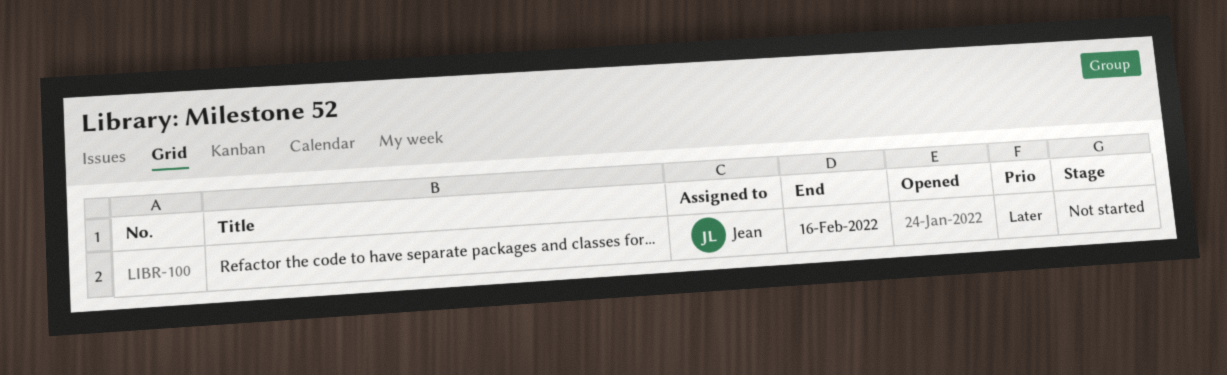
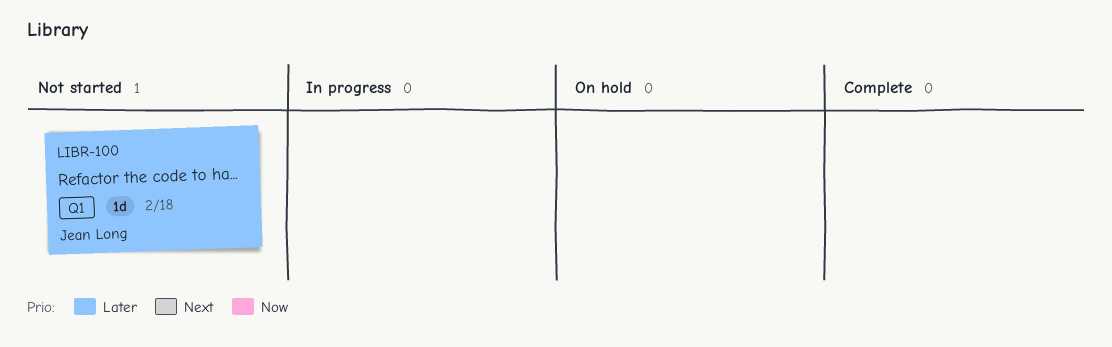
LIBR-100, due: Feb 16 -> Feb 18

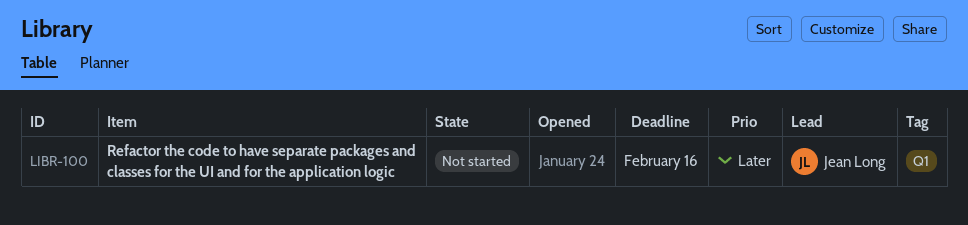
LIBR-100, due: Feb 18 -> Feb 16

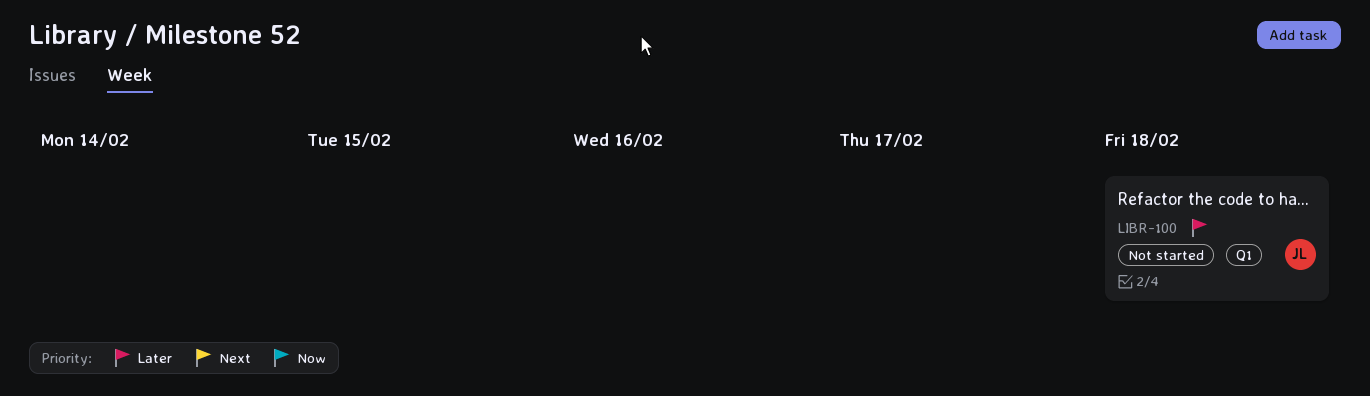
LIBR-100, due: Feb 16 -> Feb 18

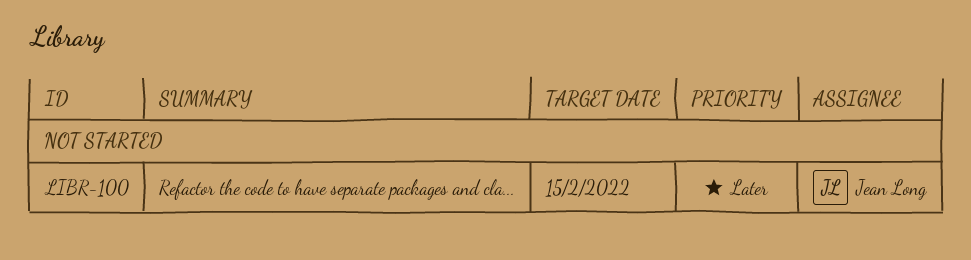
LIBR-100, due: Feb 18 -> Feb 15

